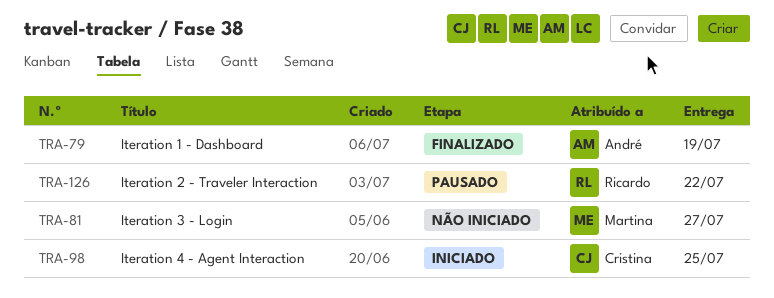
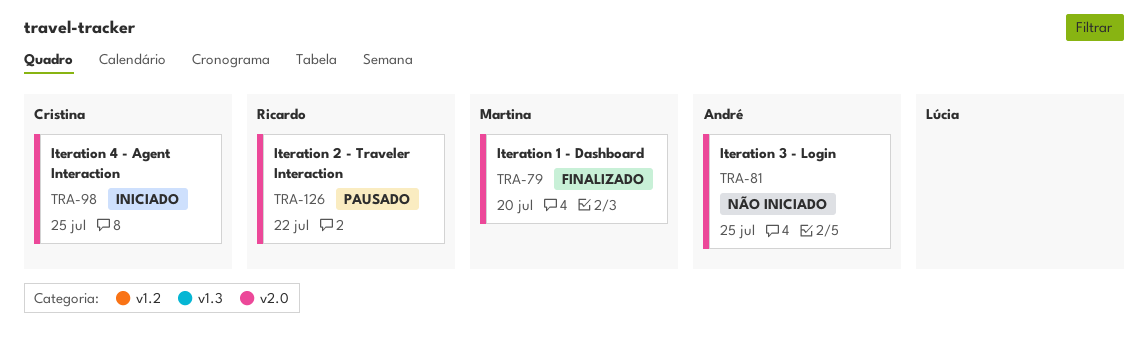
TRA-79, owner: André -> Martina
TRA-79, due: Jul 19 -> Jul 20
TRA-81, owner: Martina -> André
TRA-81, due: Jul 27 -> Jul 25

